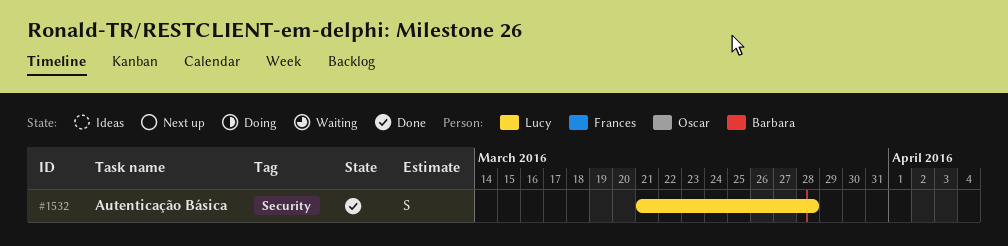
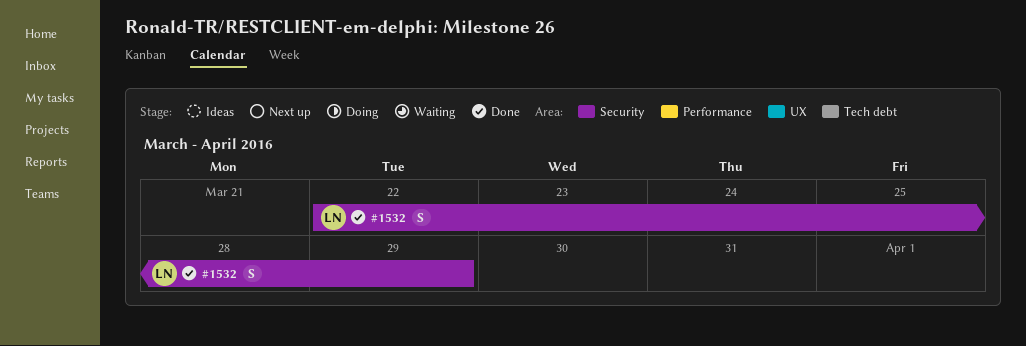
#1532, start: Mar 21 -> Mar 22
#1532, due: Mar 28 -> Mar 29

